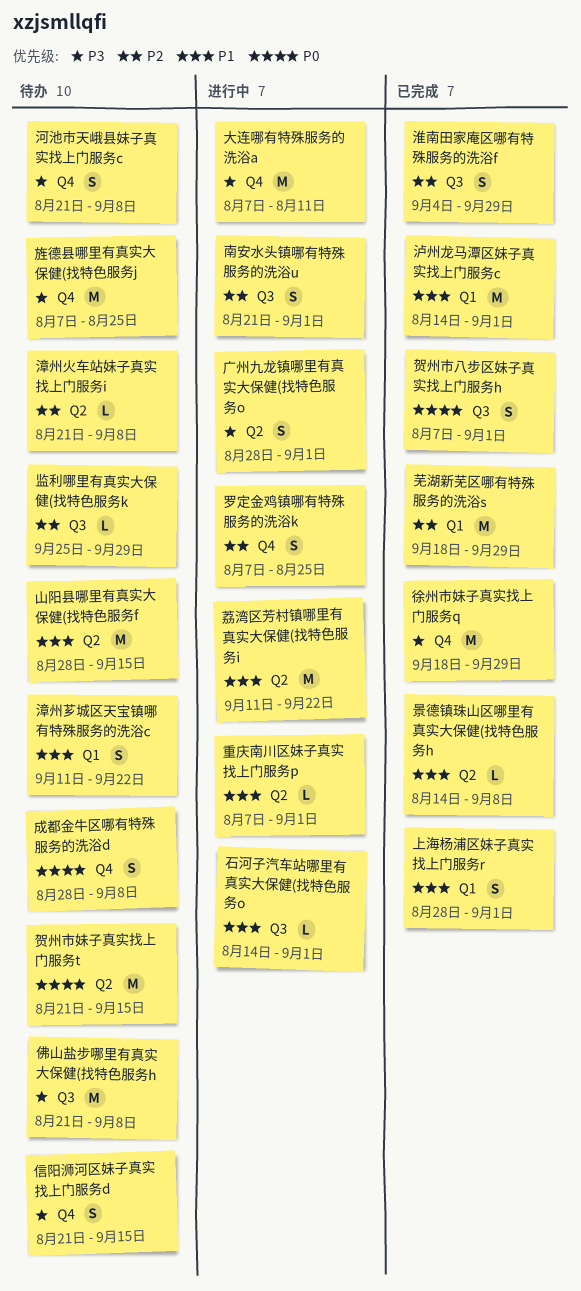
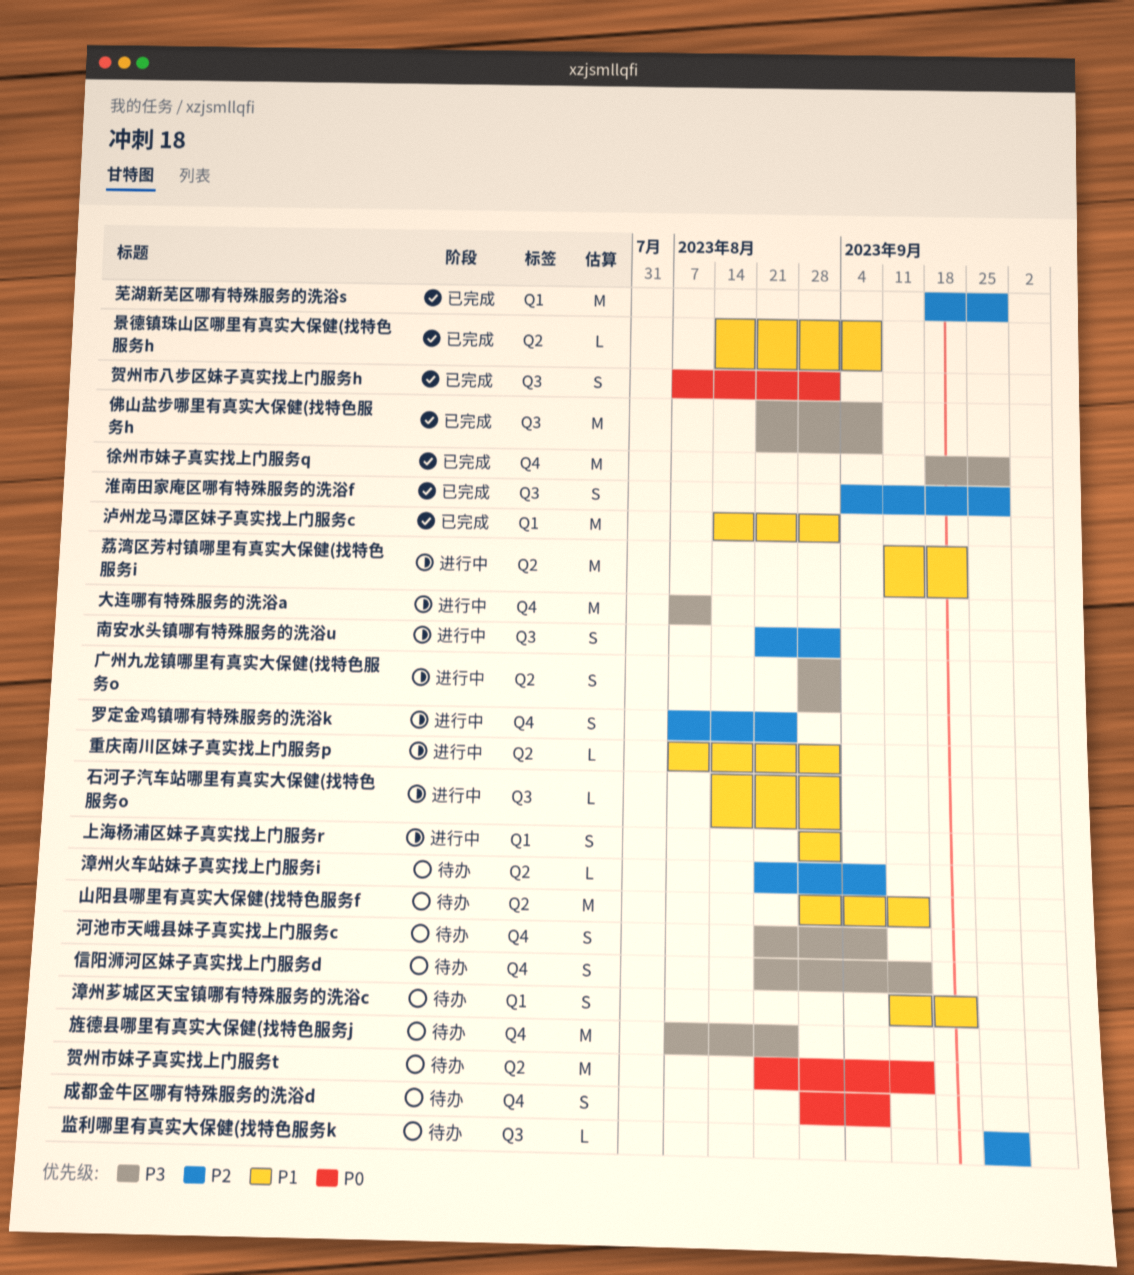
上海杨浦区妹子真实找上门服务r, status: 已完成 -> 进行中
佛山盐步哪里有真实大保健(找特色服务h, status: 待办 -> 已完成

